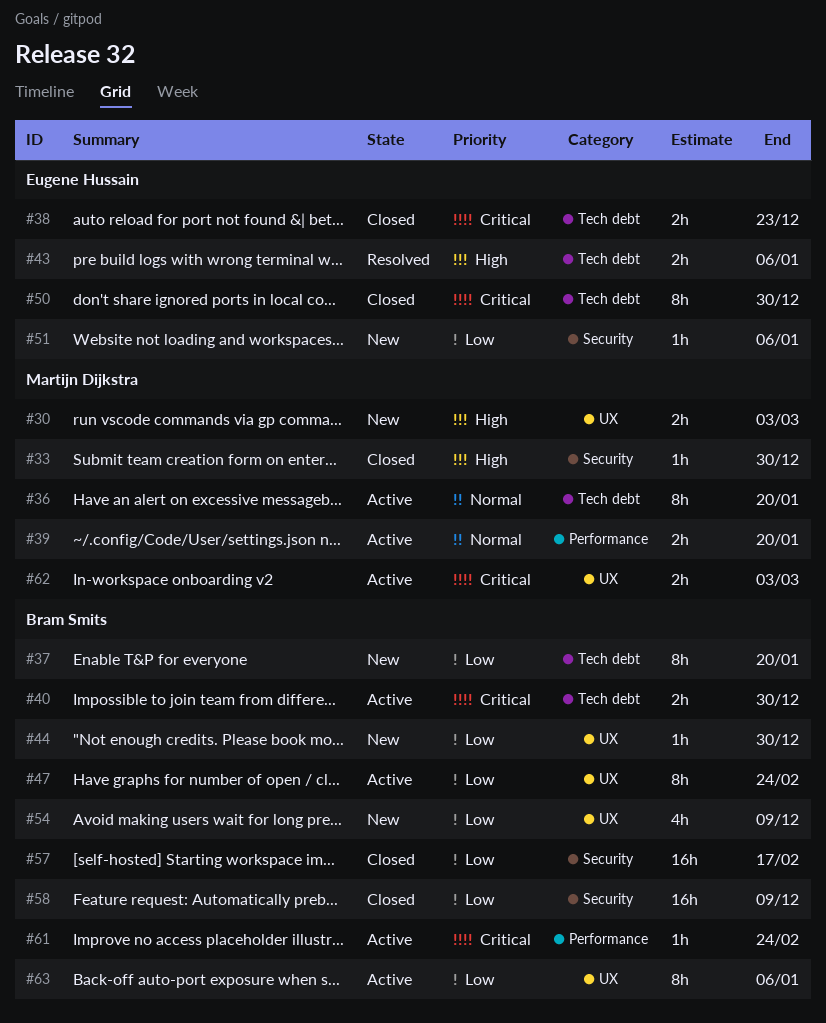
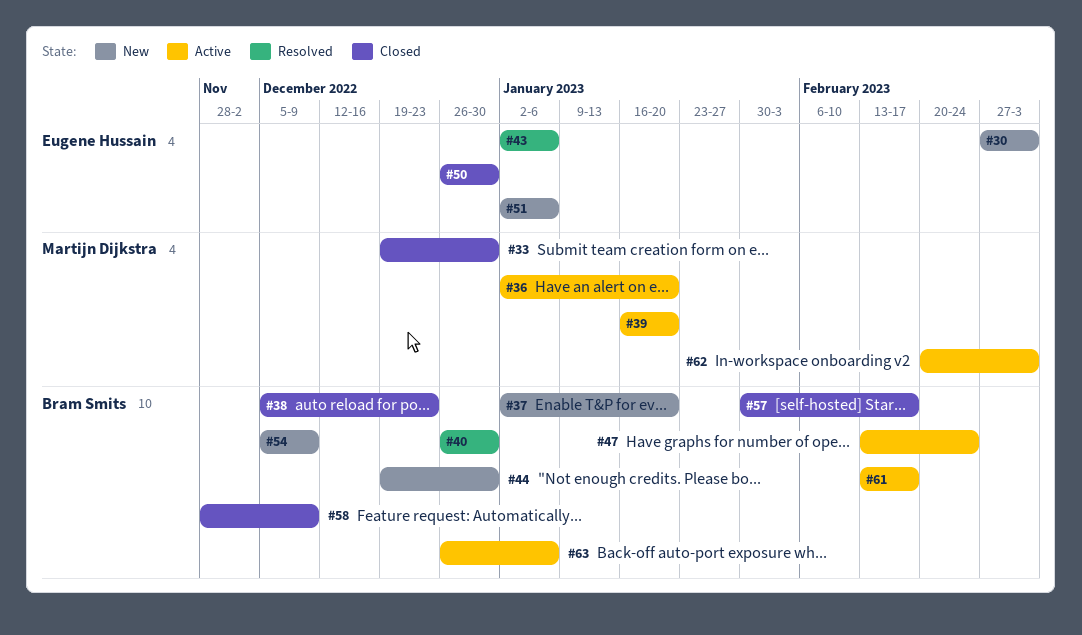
#30, owner: Martijn Dijkstra -> Eugene Hussain
#38, owner: Eugene Hussain -> Bram Smits
#40, status: Active -> Resolved
#61, due: Feb 24 -> Feb 17

